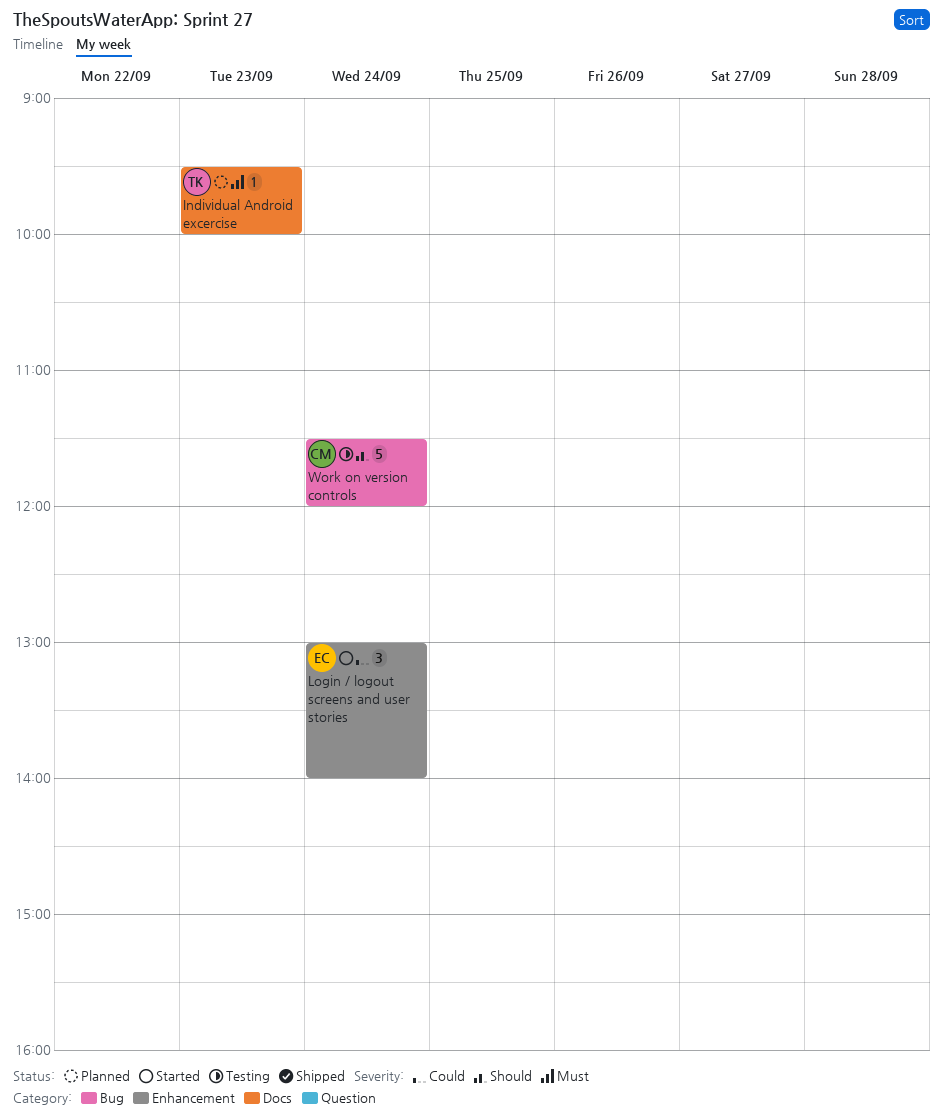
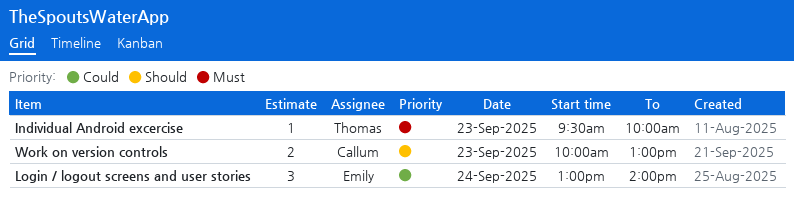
Work on version controls, estimate: 5 -> 2
Work on version controls, day: Sep 24 -> Sep 23
Work on version controls, begins: 11:30 -> 10:00
Work on version controls, ends: 12:00 -> 13:00

